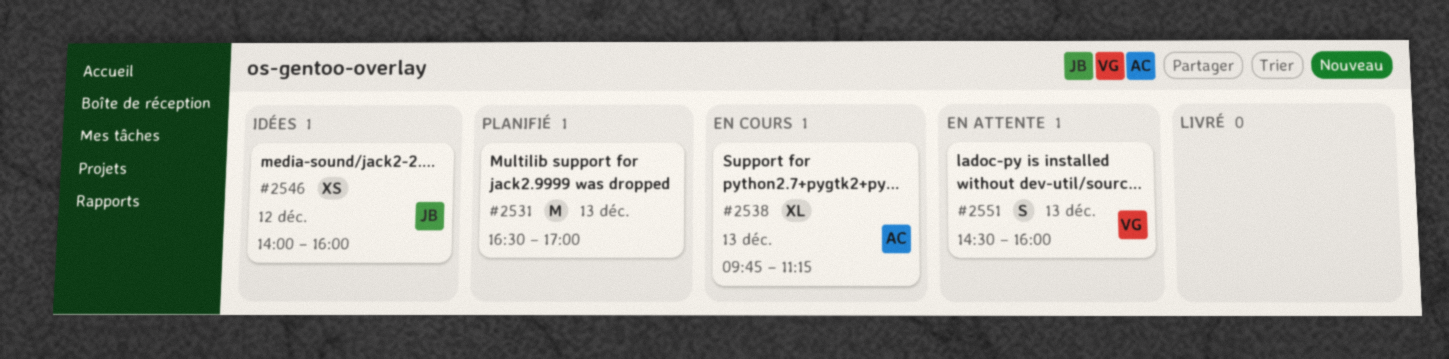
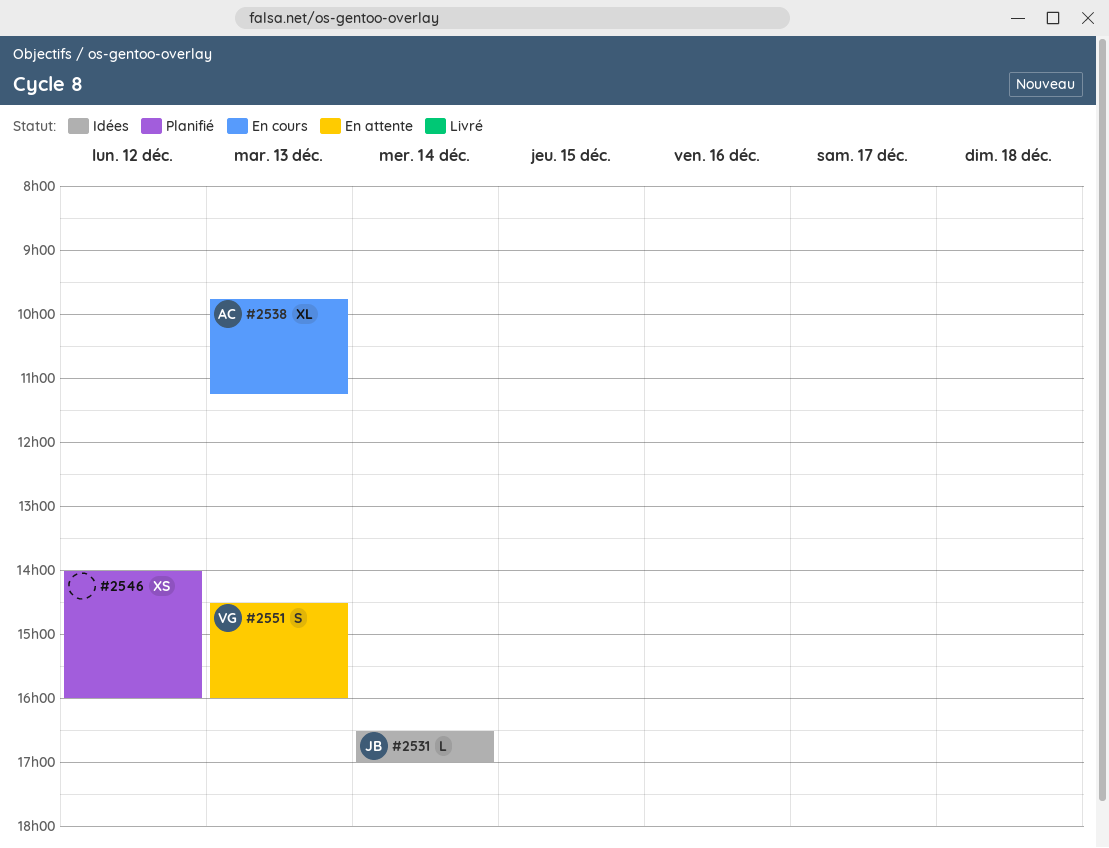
#2531, status: Planifié -> Idées
#2531, owner: none -> JB
#2531, estimate: M -> L
#2531, day: Dec 13 -> Dec 14
#2546, status: Idées -> Planifié
#2546, owner: JB -> none

